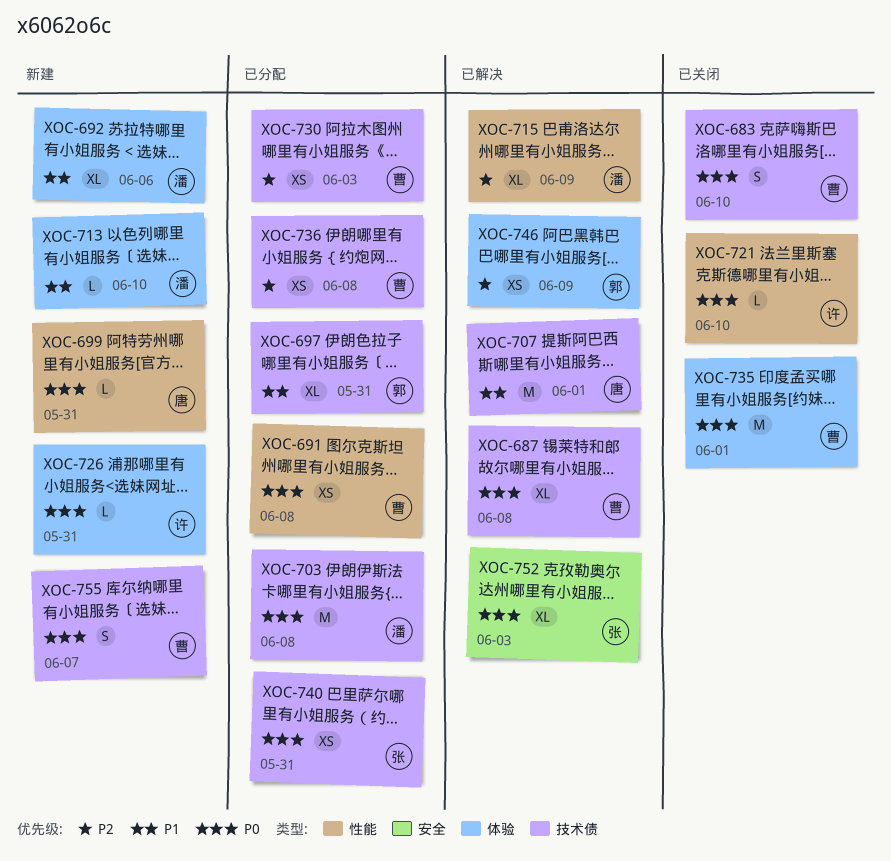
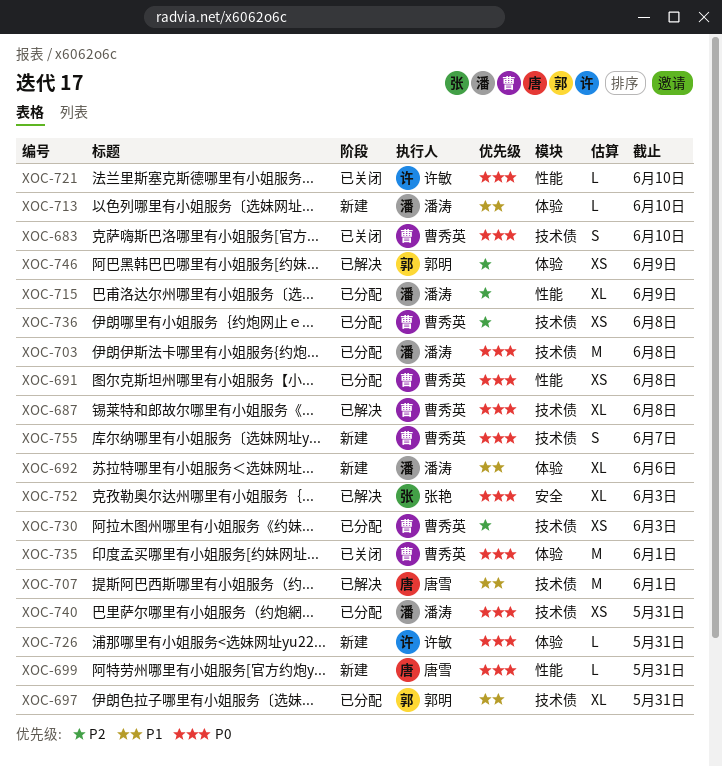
XOC-715, status: 已解决 -> 已分配
XOC-740, owner: 张艳 -> 潘涛

